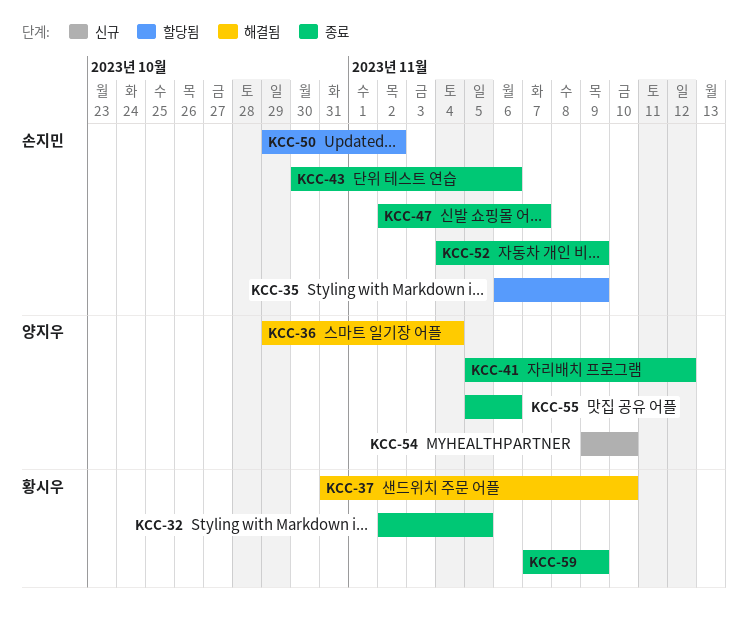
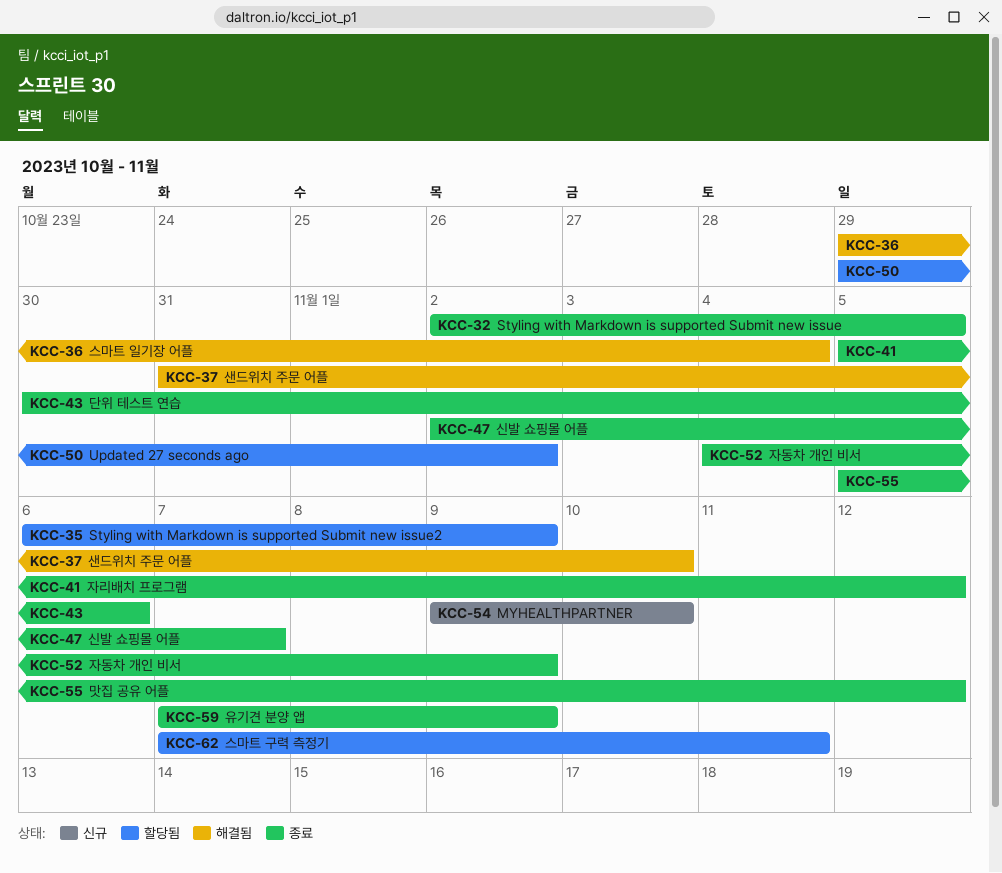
KCC-55, due: Nov 6 -> Nov 12
KCC-62: none -> present

